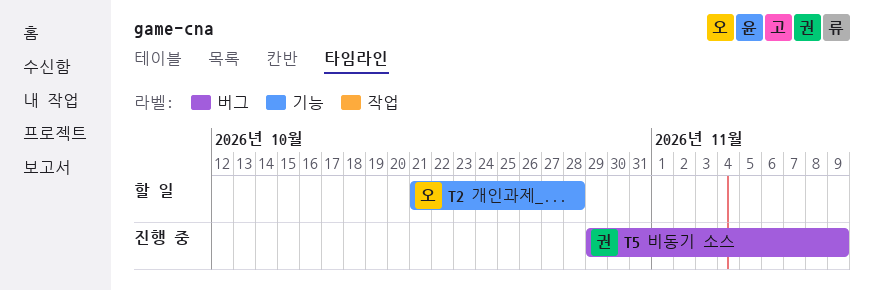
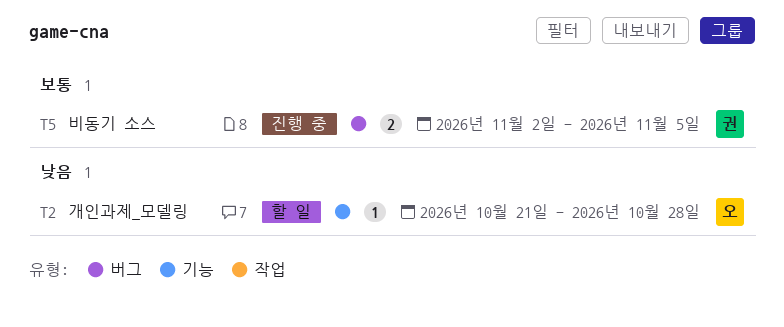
T5, start: Oct 29 -> Nov 2
T5, due: Nov 9 -> Nov 5

